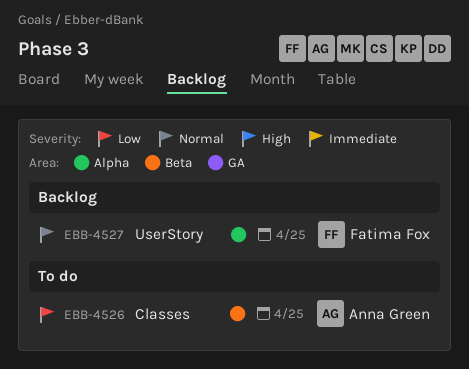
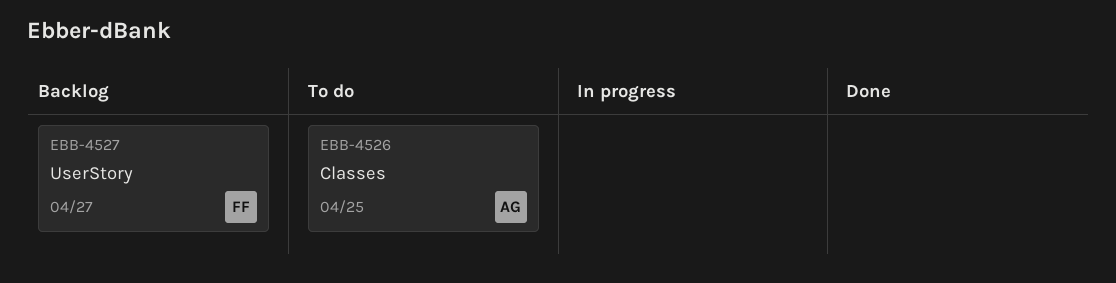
EBB-4527, due: Apr 25 -> Apr 27

